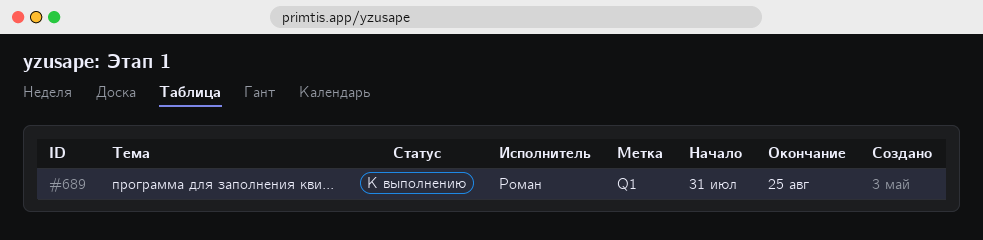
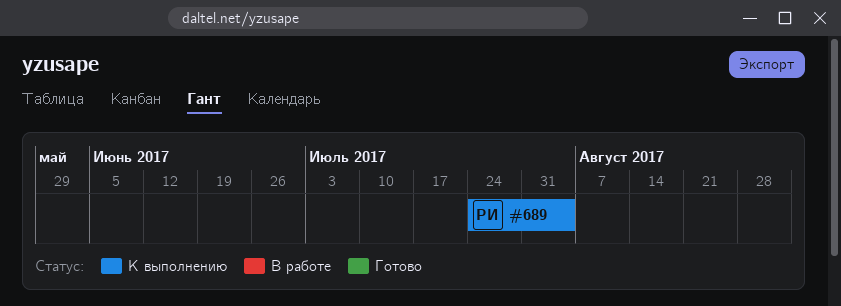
#689, start: Jul 31 -> Jul 24
#689, due: Aug 25 -> Aug 4

